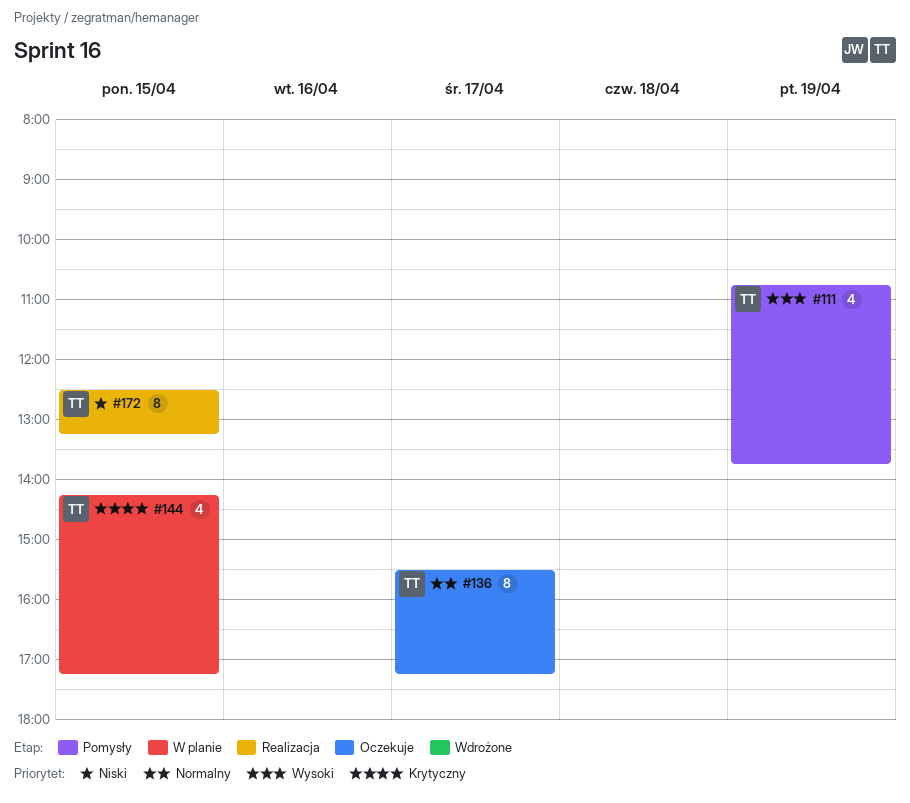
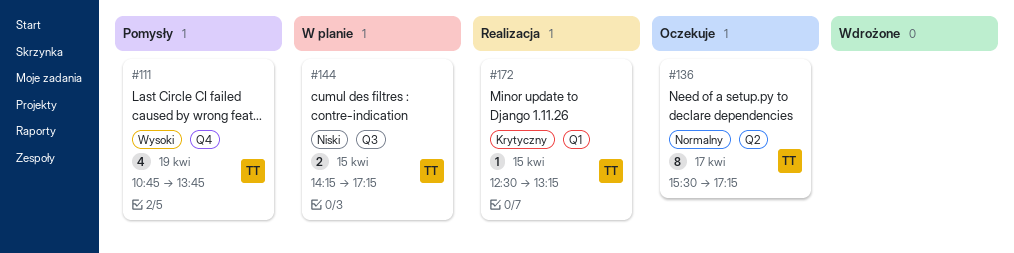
#144, priority: Krytyczny -> Niski
#144, estimate: 4 -> 2
#172, priority: Niski -> Krytyczny
#172, estimate: 8 -> 1

